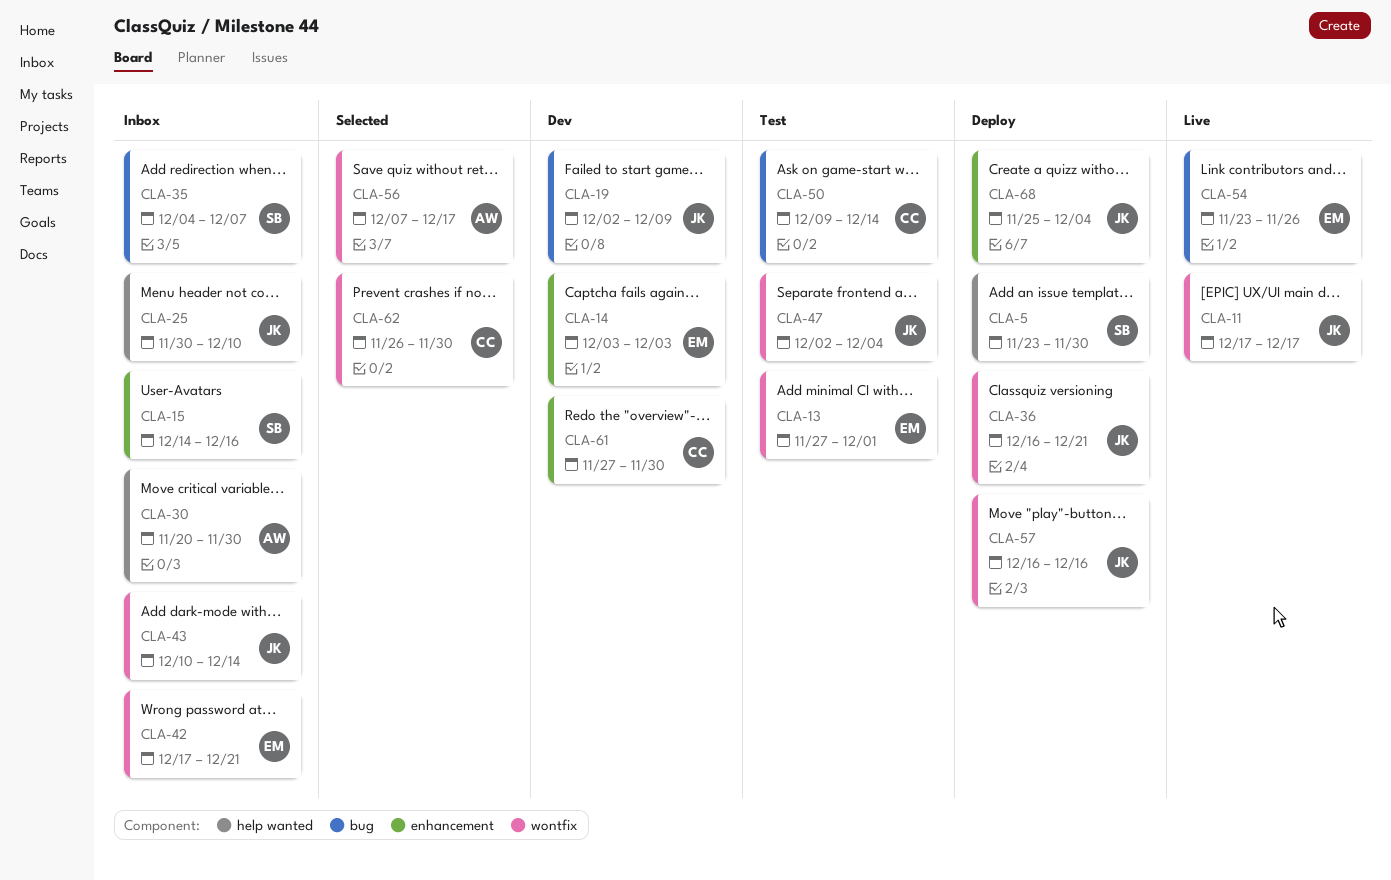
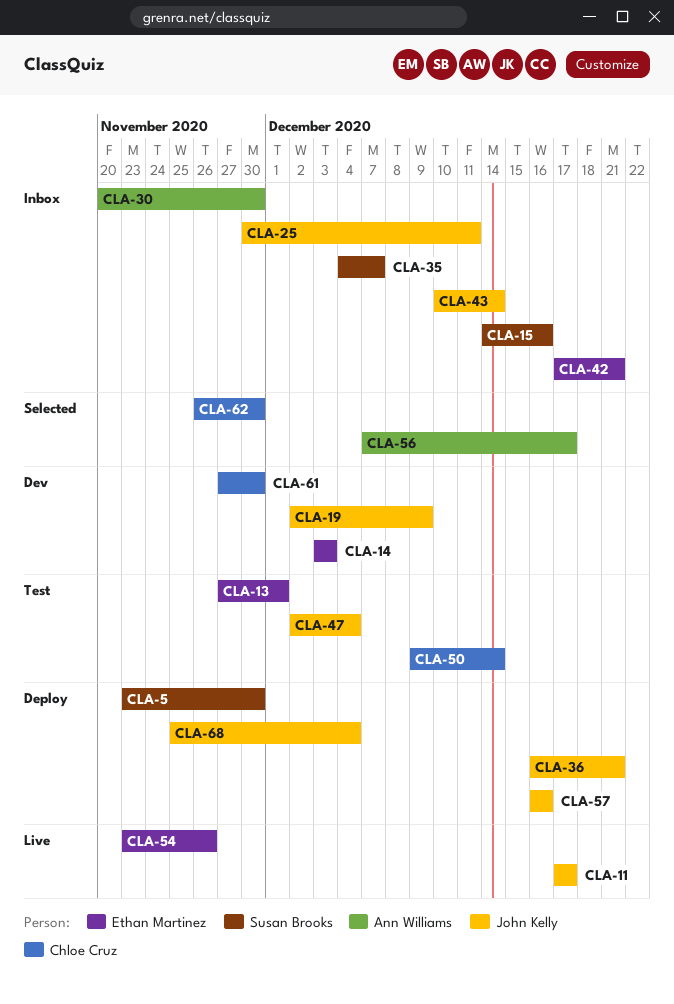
CLA-25, due: Dec 10 -> Dec 11

